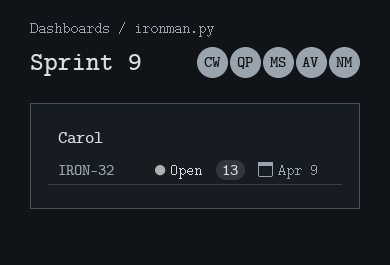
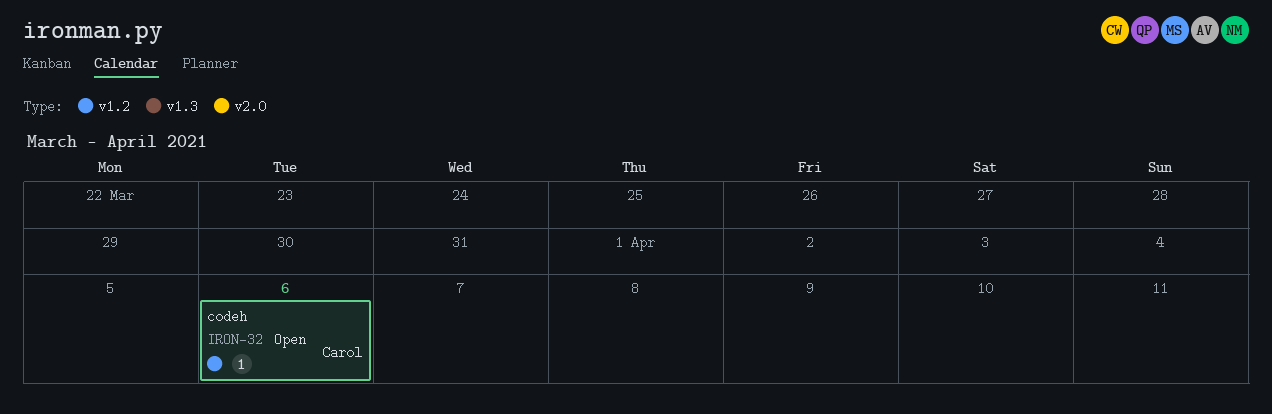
IRON-32, estimate: 13 -> 1
IRON-32, due: Apr 9 -> Apr 6

